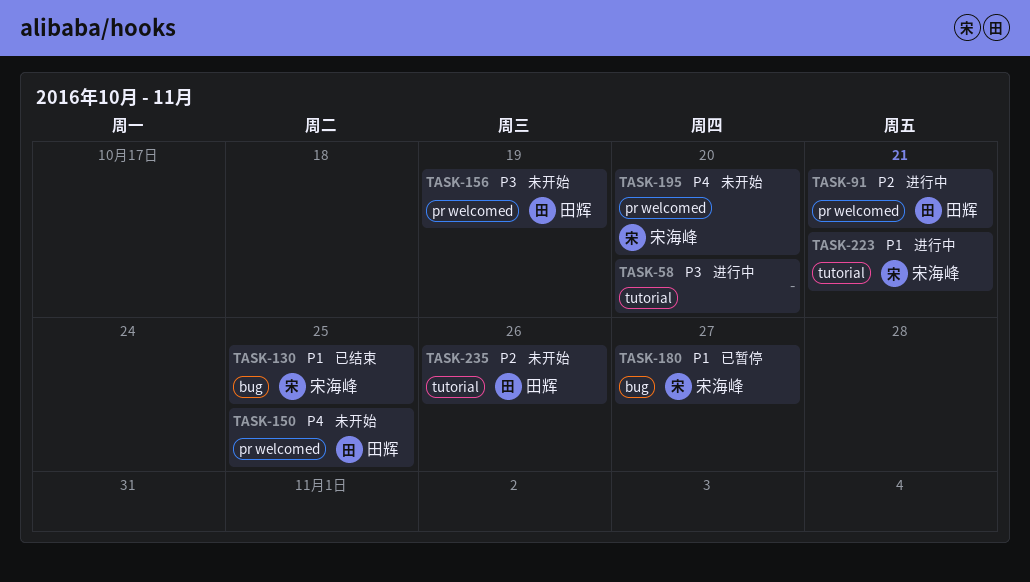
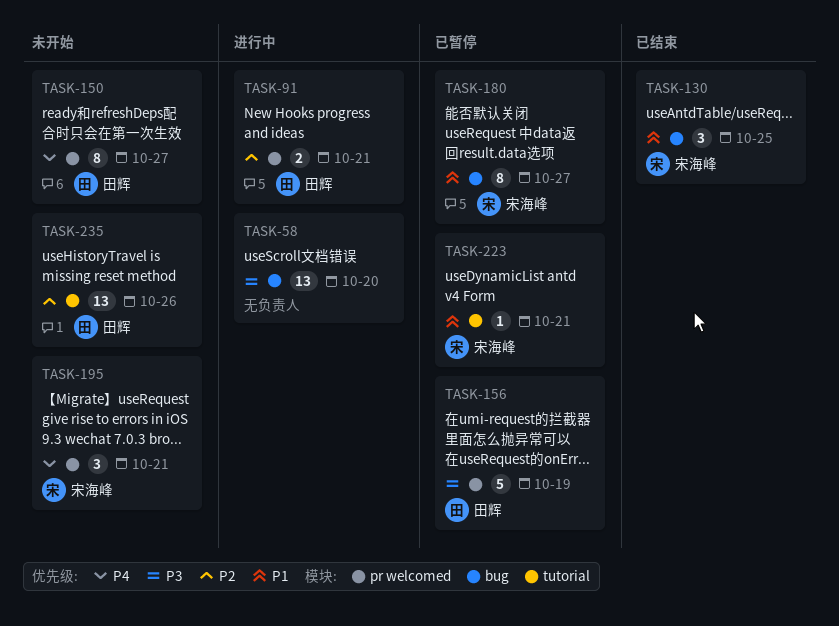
TASK-58, label: tutorial -> bug
TASK-150, due: Oct 25 -> Oct 27
TASK-156, status: 未开始 -> 已暂停
TASK-195, due: Oct 20 -> Oct 21
TASK-223, status: 进行中 -> 已暂停

